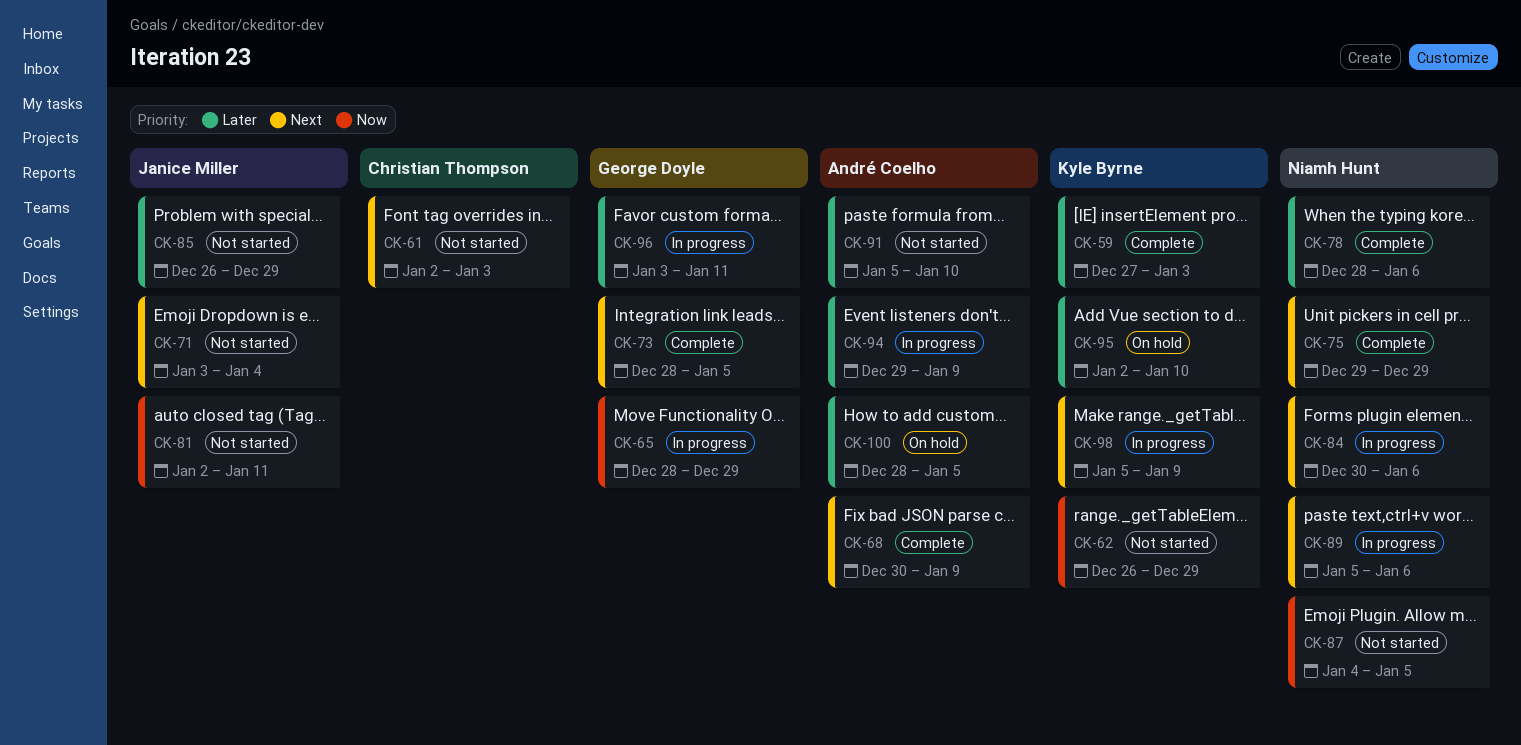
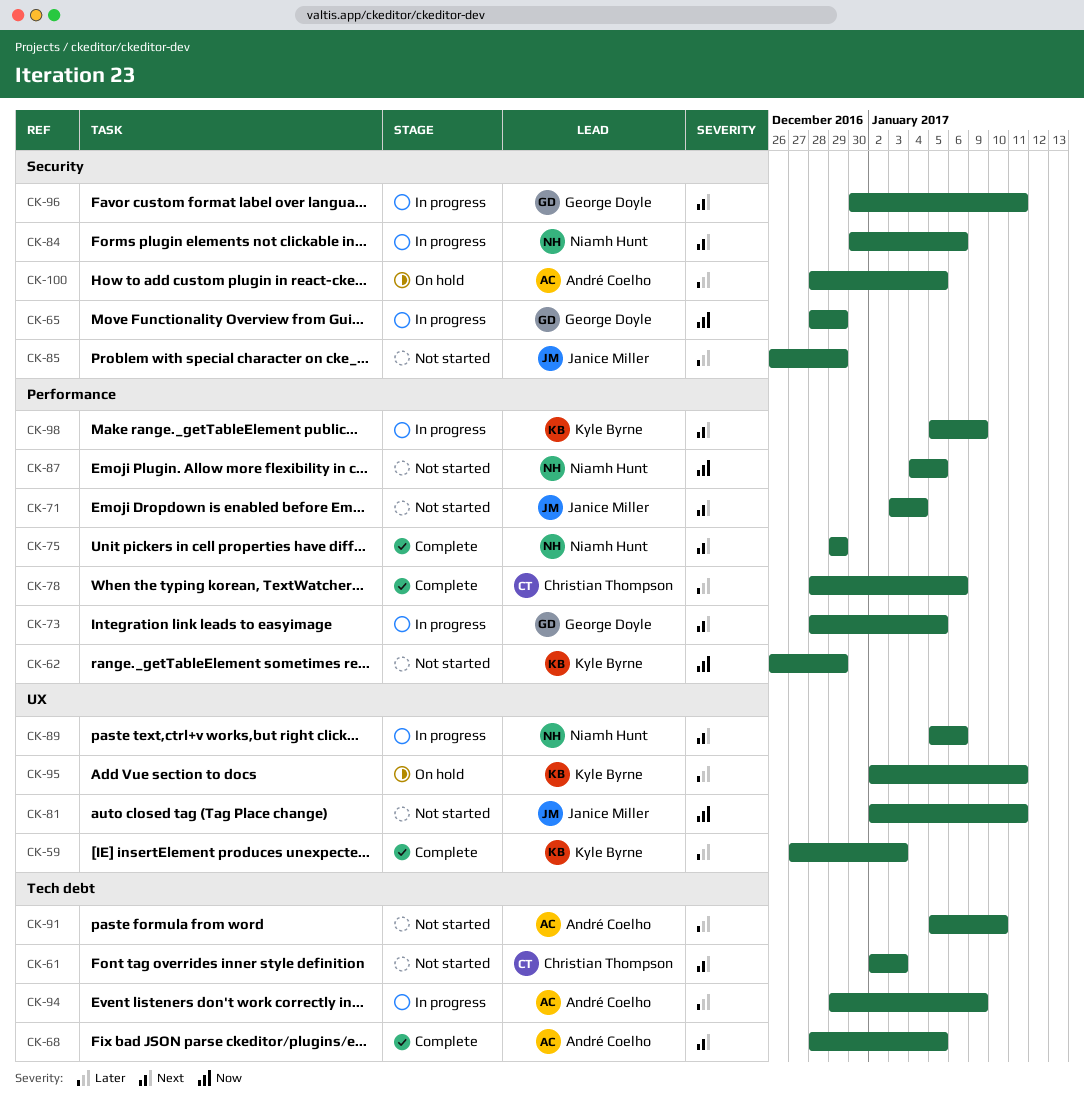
CK-68, start: Dec 30 -> Dec 28
CK-68, due: Jan 9 -> Jan 5
CK-73, status: Complete -> In progress
CK-78, owner: Niamh Hunt -> Christian Thompson
CK-95, due: Jan 10 -> Jan 11
CK-96, priority: Later -> Next
CK-96, start: Jan 3 -> Dec 30

